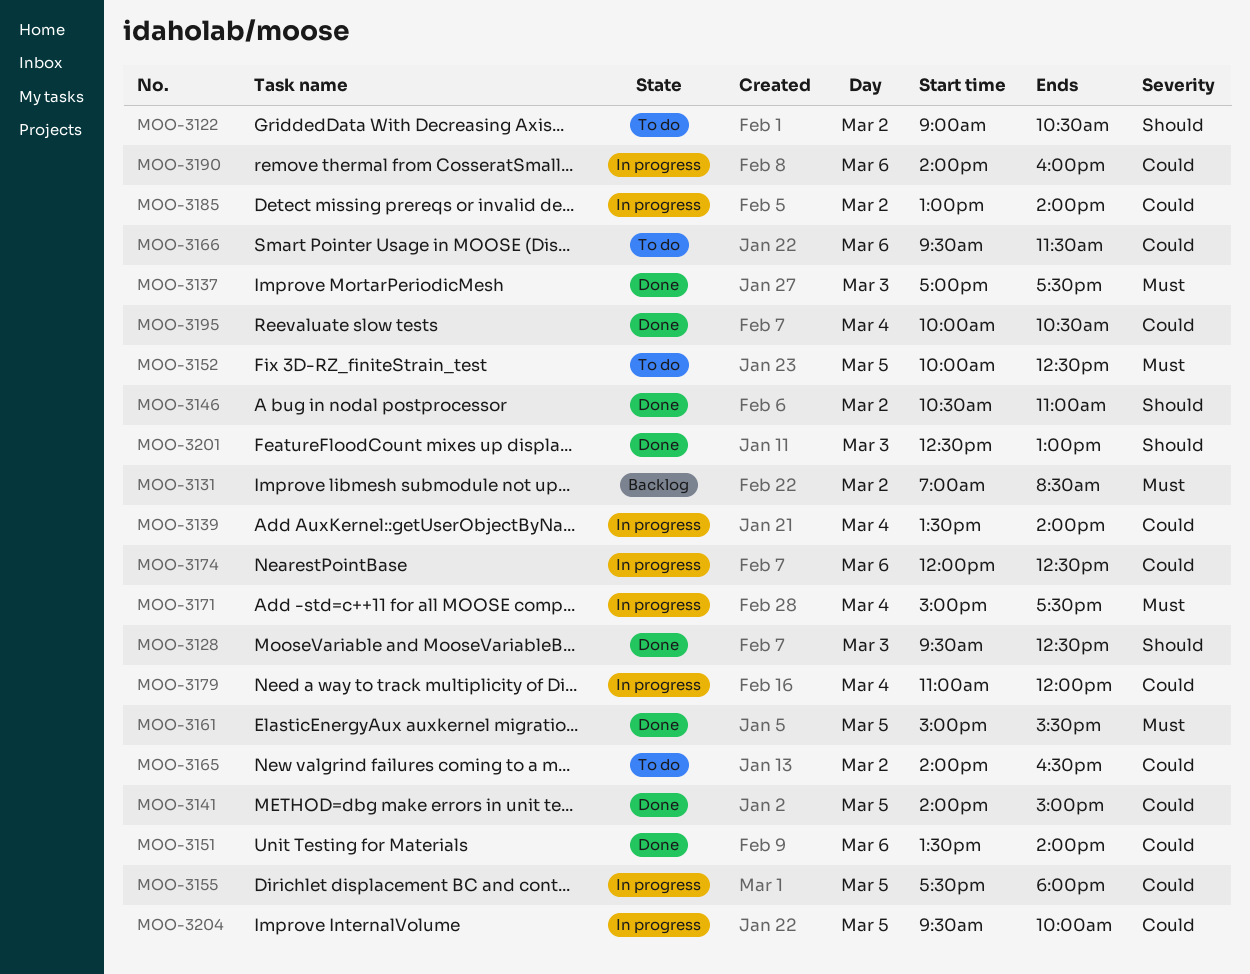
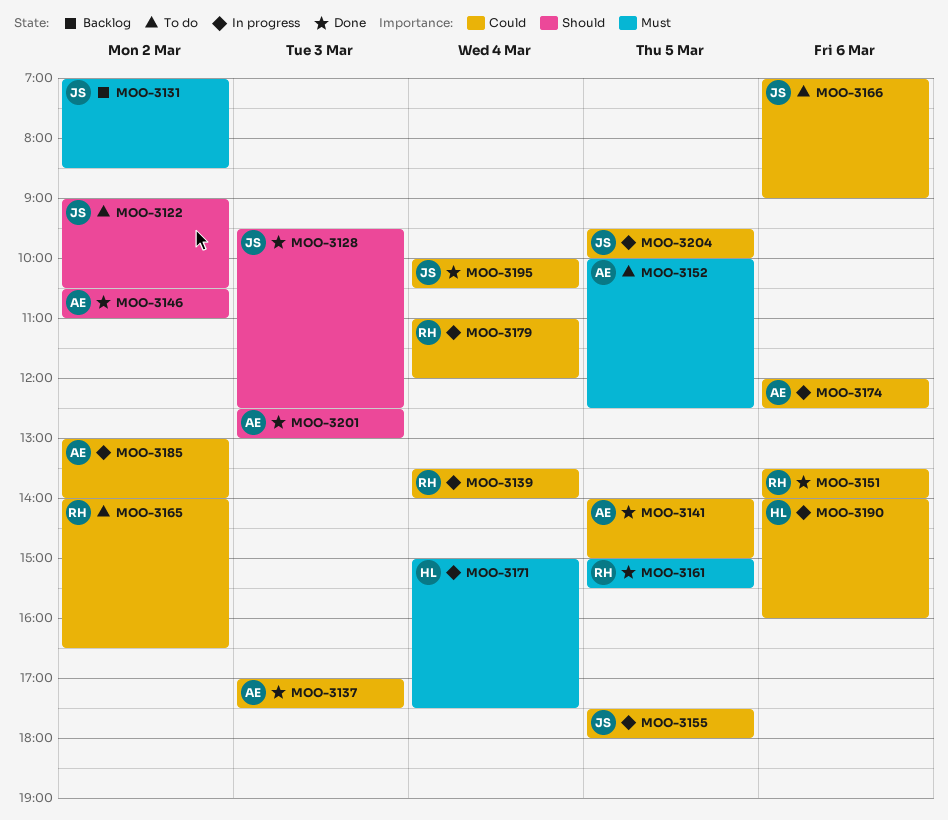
MOO-3137, priority: Must -> Could
MOO-3166, begins: 09:30 -> 07:00
MOO-3166, ends: 11:30 -> 09:00

